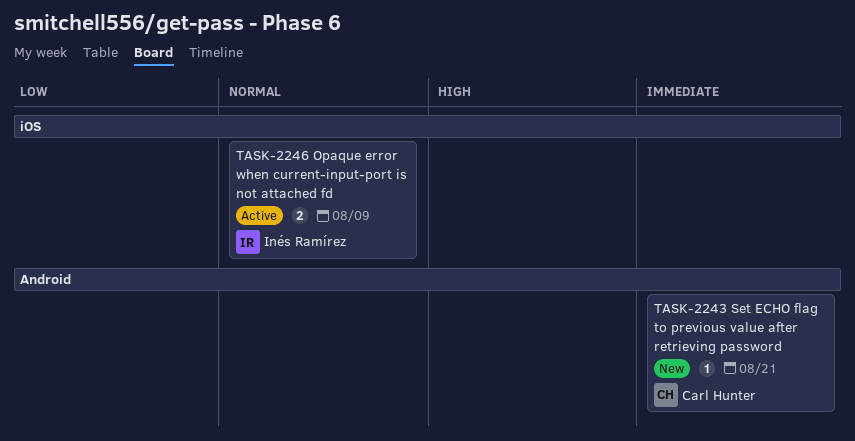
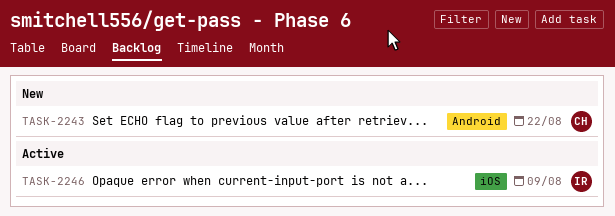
TASK-2243, due: Aug 21 -> Aug 22

